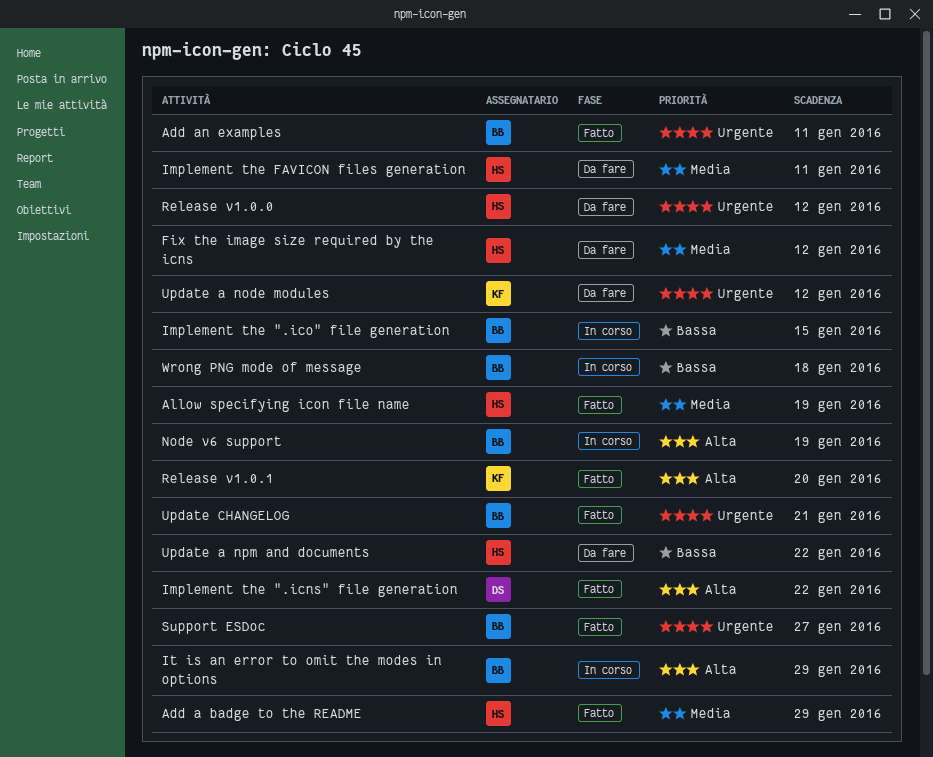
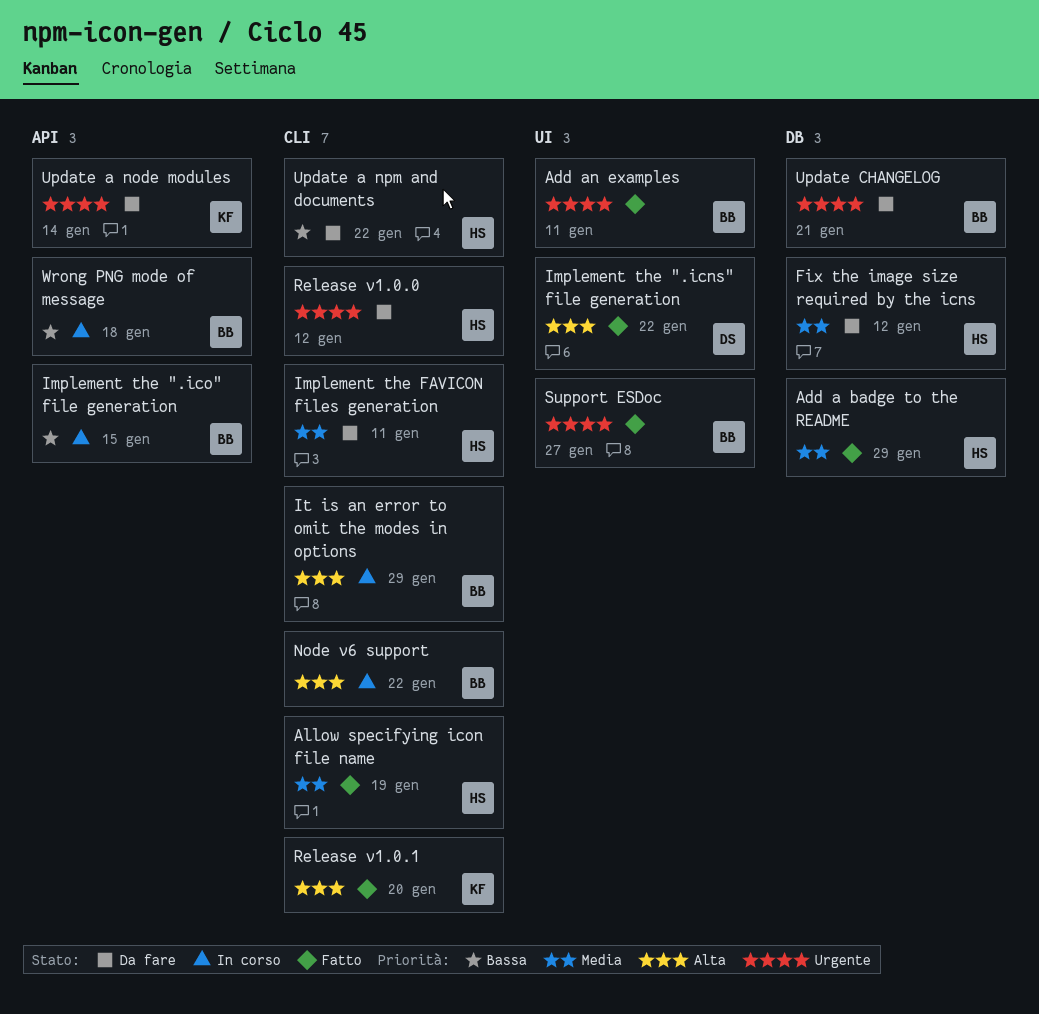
Node v6 support, due: Jan 19 -> Jan 22
Update a node modules, due: Jan 12 -> Jan 14
Update CHANGELOG, status: Fatto -> Da fare

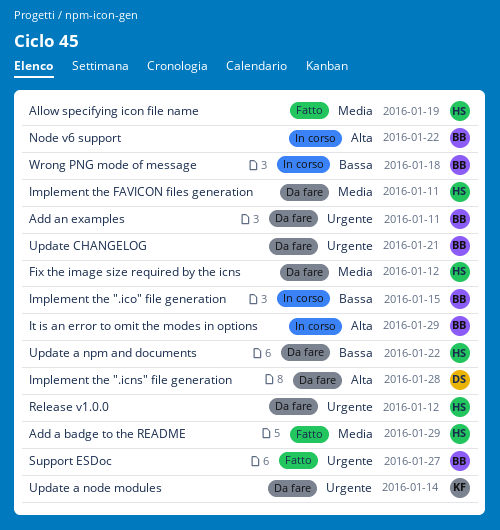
Add an examples, status: Fatto -> Da fare
Implement the ".icns" file generation, status: Fatto -> Da fare
Implement the ".icns" file generation, due: Jan 22 -> Jan 28
Release v1.0.1: present -> none

